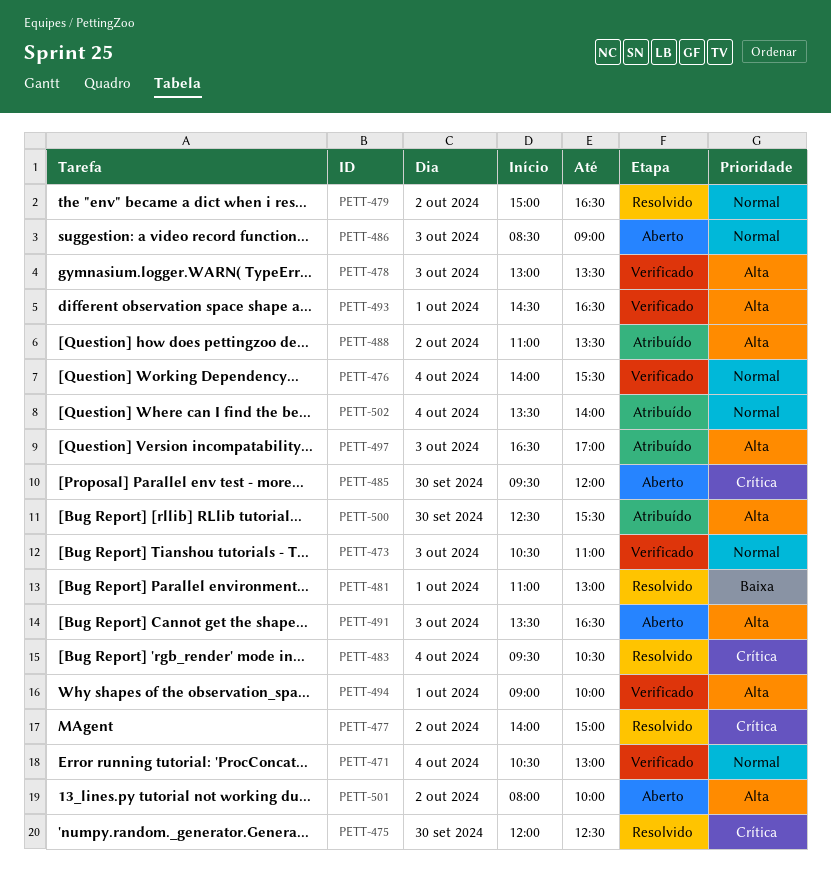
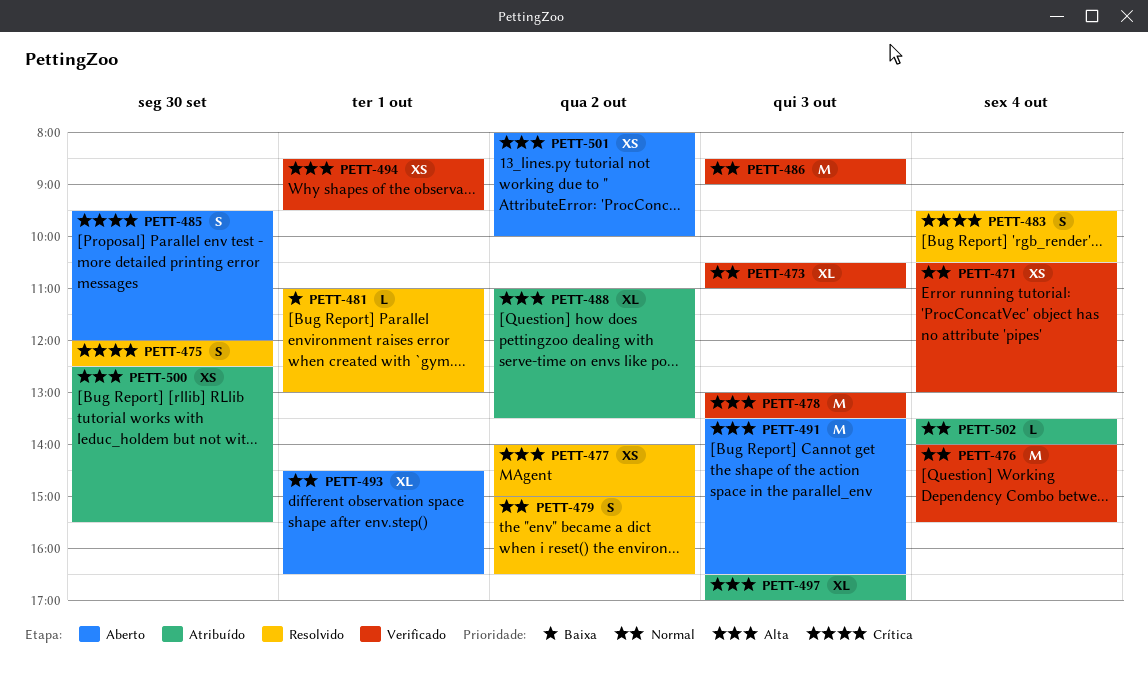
PETT-477, priority: Crítica -> Alta
PETT-486, status: Aberto -> Verificado
PETT-493, status: Verificado -> Aberto
PETT-493, priority: Alta -> Normal
PETT-494, begins: 09:00 -> 08:30
PETT-494, ends: 10:00 -> 09:30

